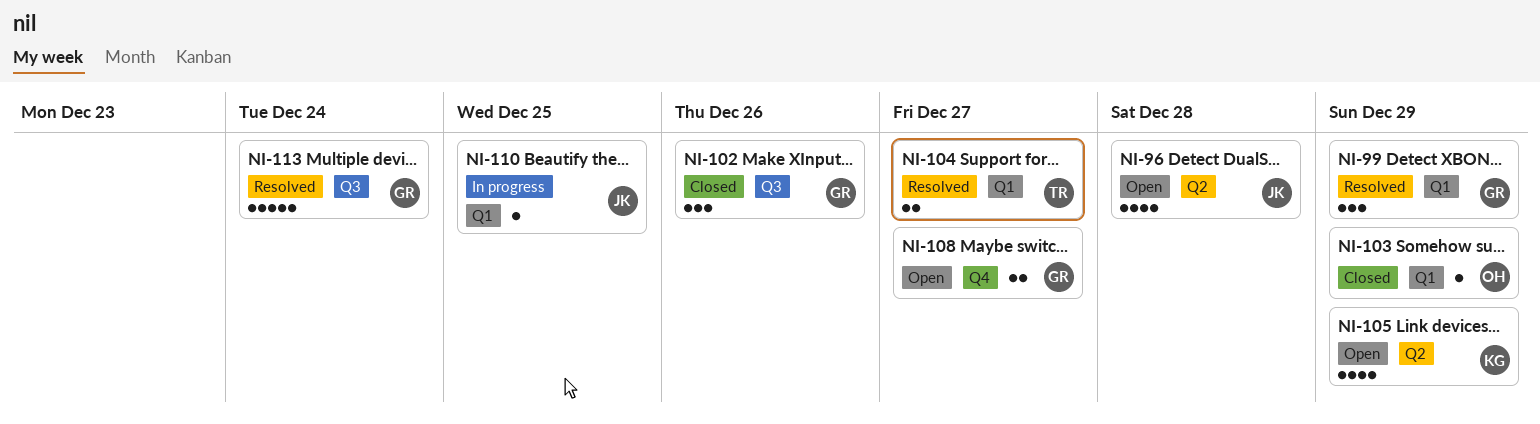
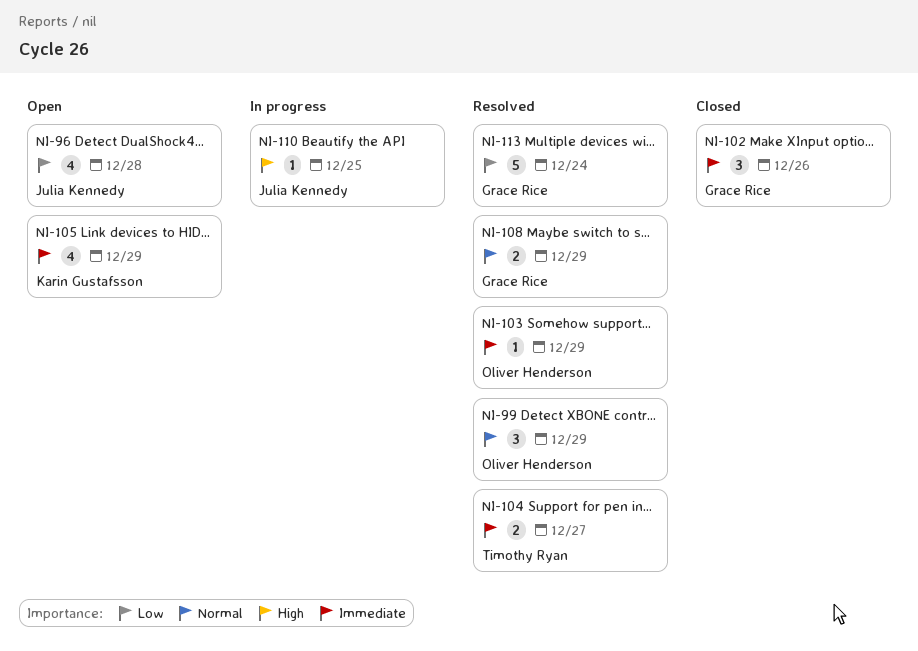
NI-99, owner: Grace Rice -> Oliver Henderson
NI-103, status: Closed -> Resolved
NI-108, status: Open -> Resolved
NI-108, due: Dec 27 -> Dec 29

